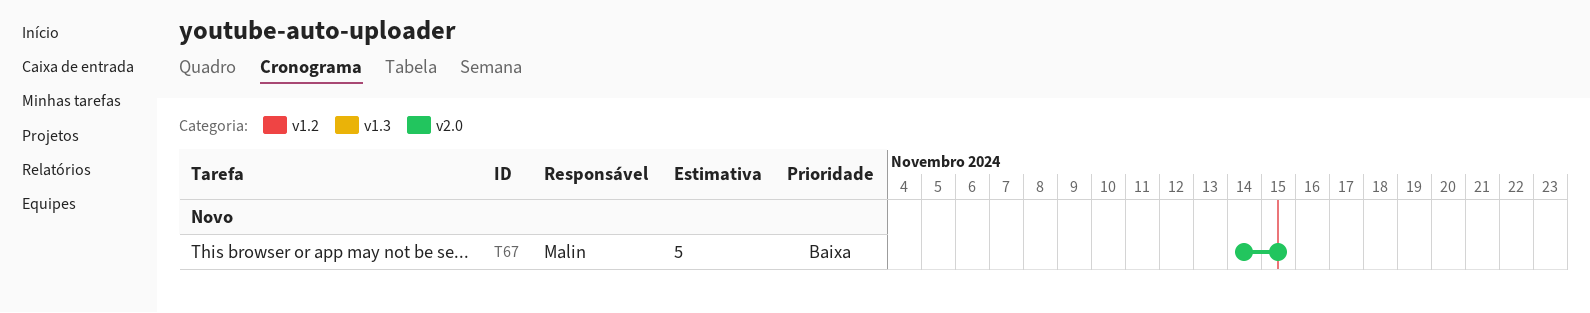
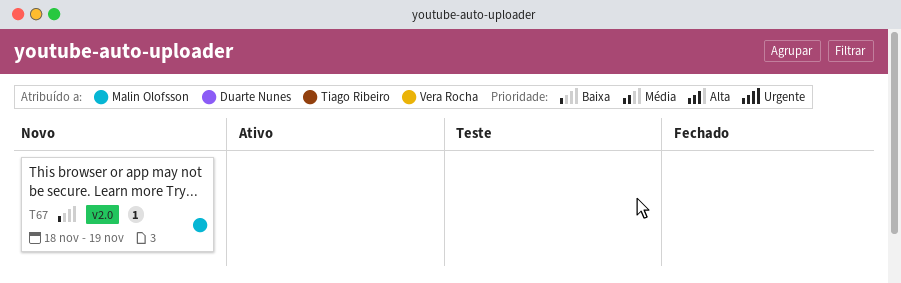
T67, estimate: 5 -> 1
T67, start: Nov 14 -> Nov 18
T67, due: Nov 15 -> Nov 19

